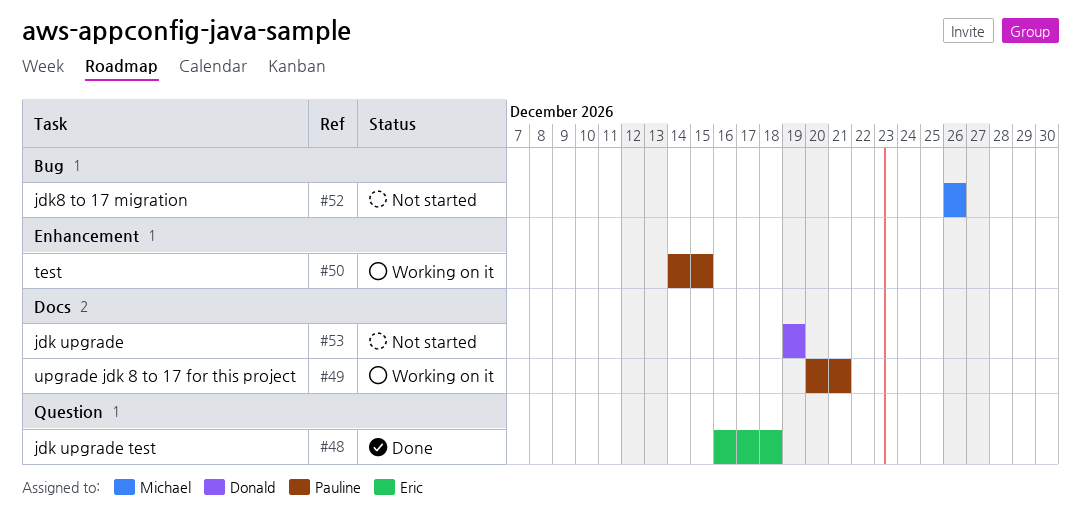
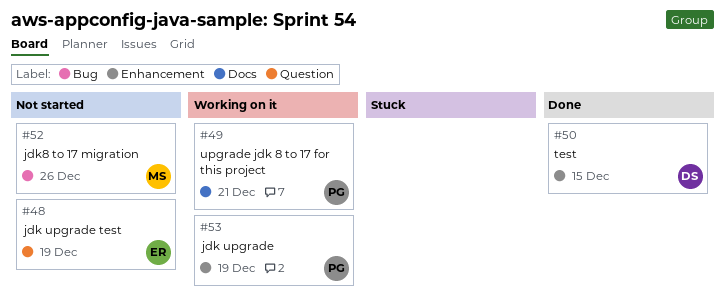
#48, status: Done -> Not started
#48, due: Dec 18 -> Dec 19
#50, status: Working on it -> Done
#50, owner: Pauline -> Donald
#53, status: Not started -> Working on it
#53, owner: Donald -> Pauline
#53, label: Docs -> Enhancement

